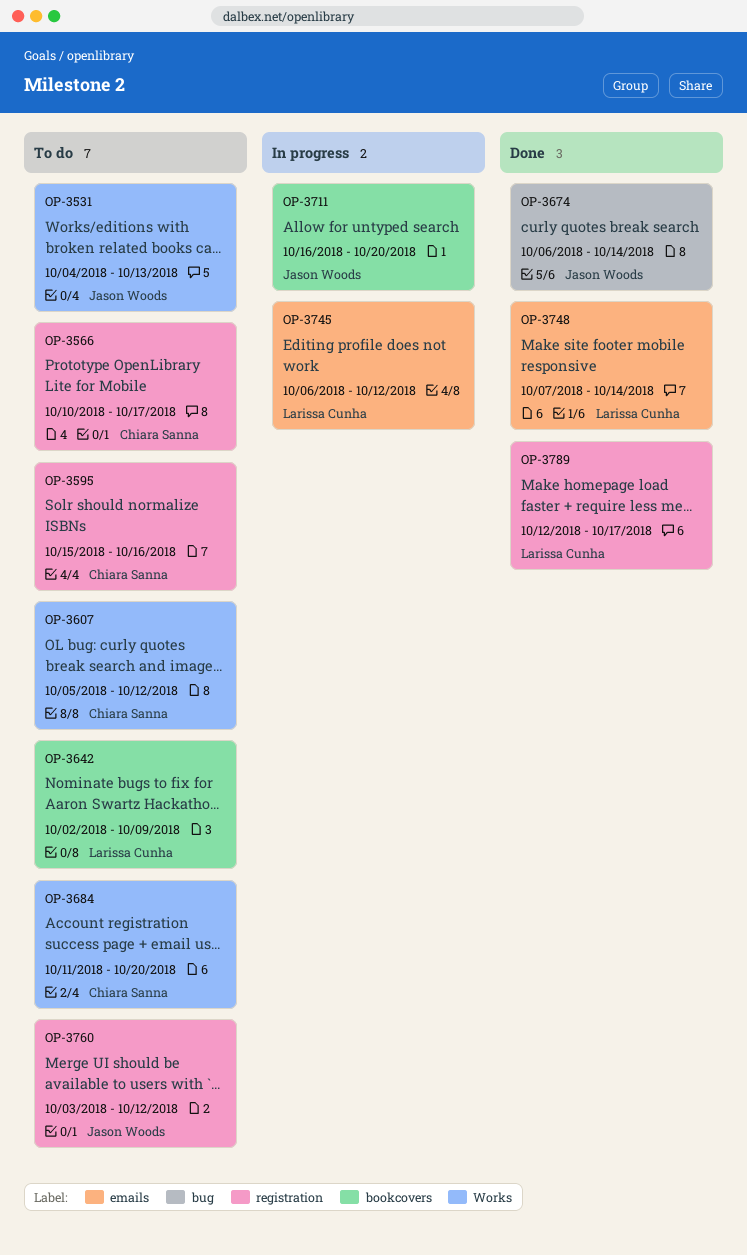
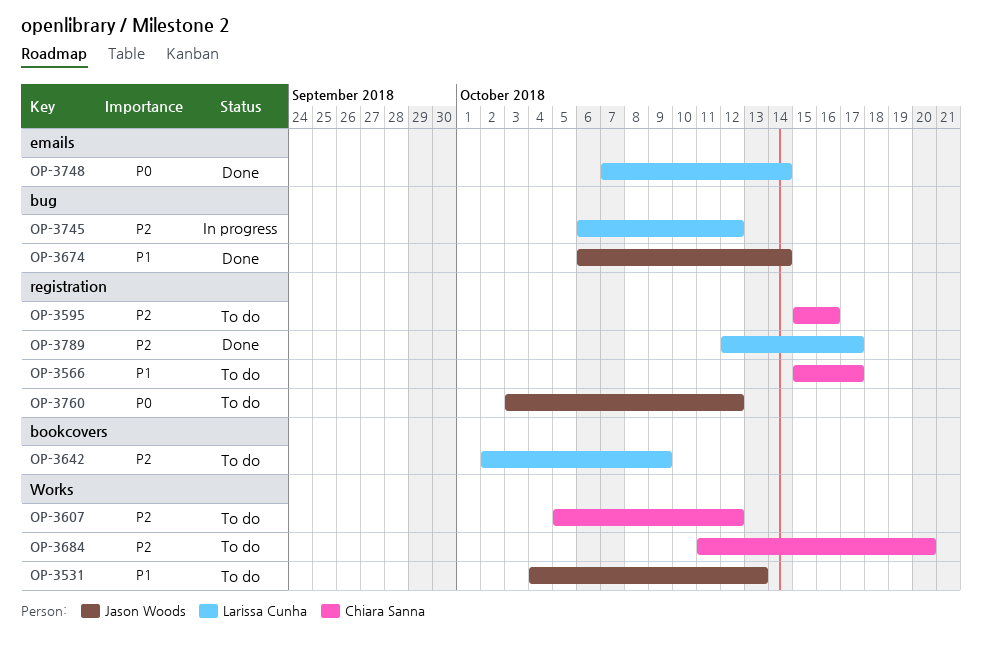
OP-3566, start: Oct 10 -> Oct 15
OP-3711: present -> none
OP-3745, label: emails -> bug

